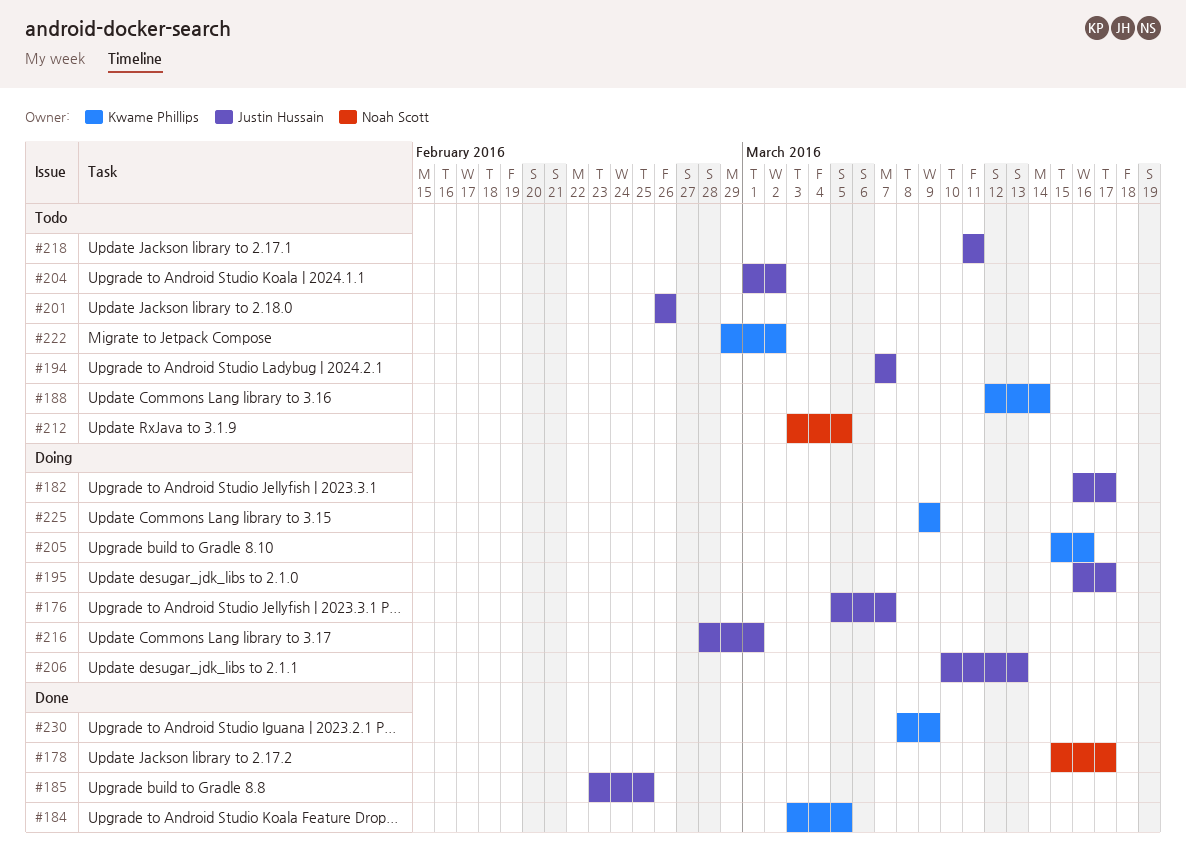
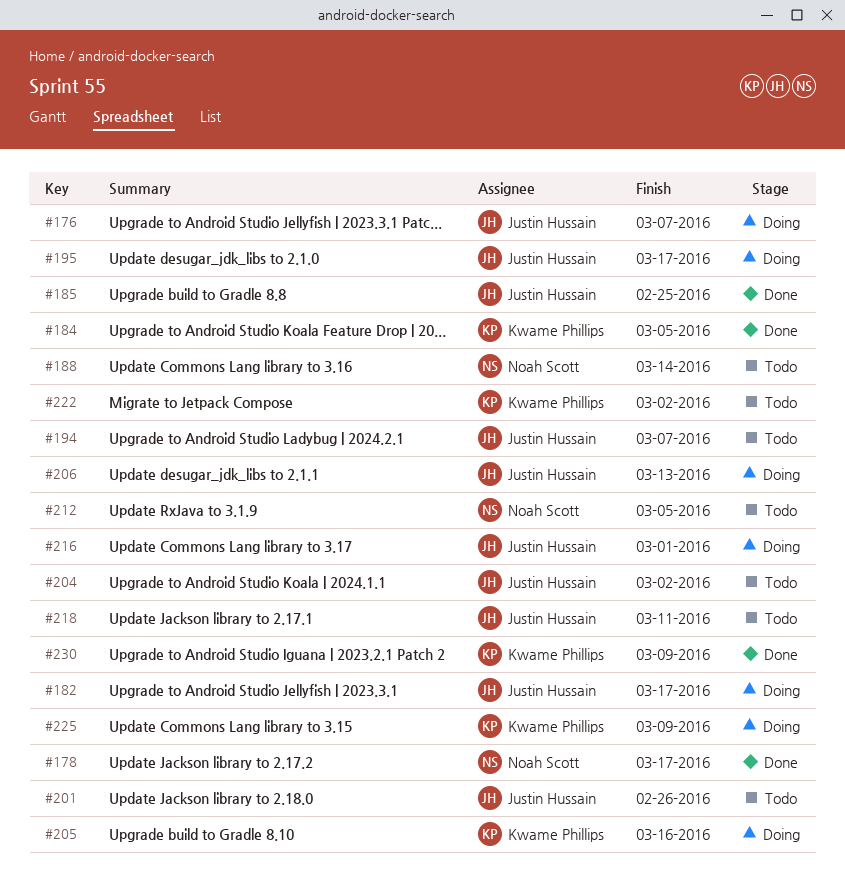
#188, owner: Kwame Phillips -> Noah Scott

